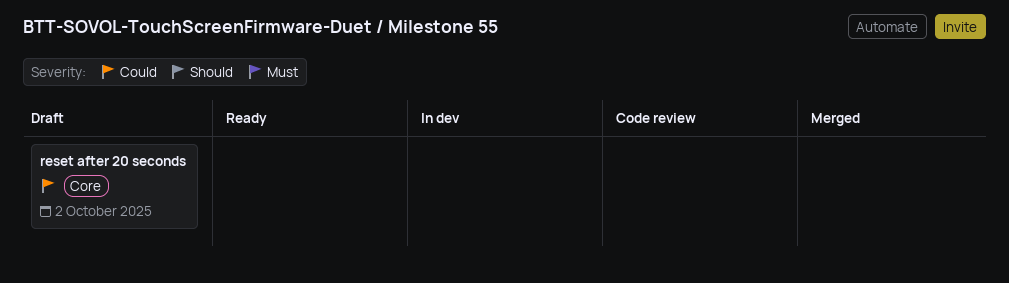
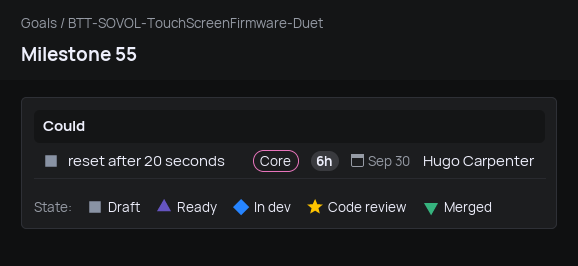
reset after 20 seconds, due: Oct 2 -> Sep 30

